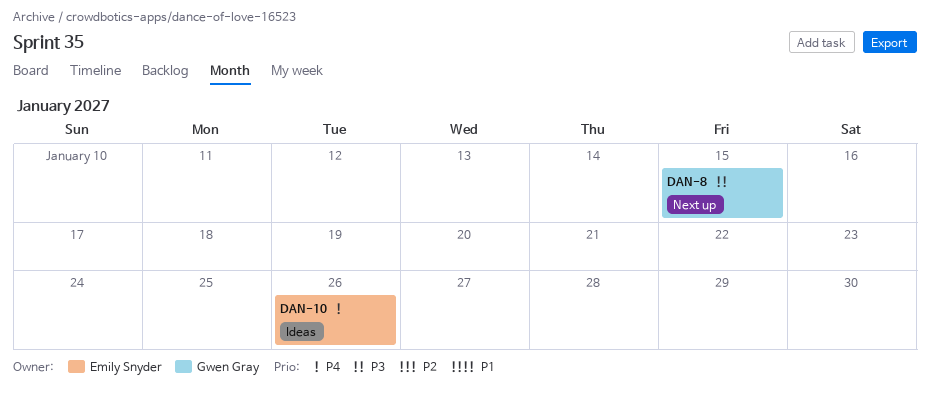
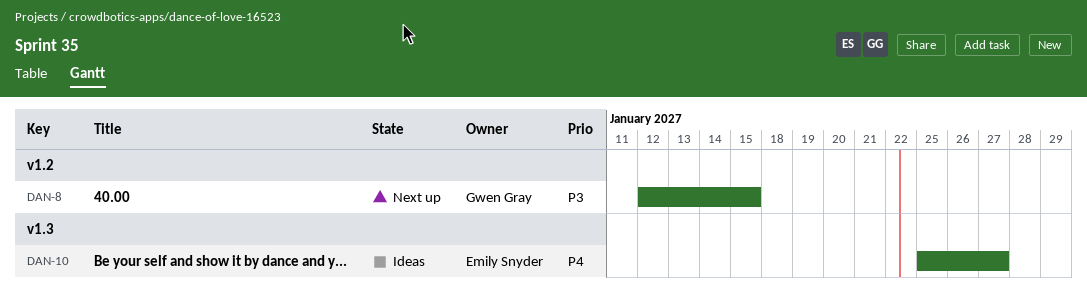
DAN-10, due: Jan 26 -> Jan 27

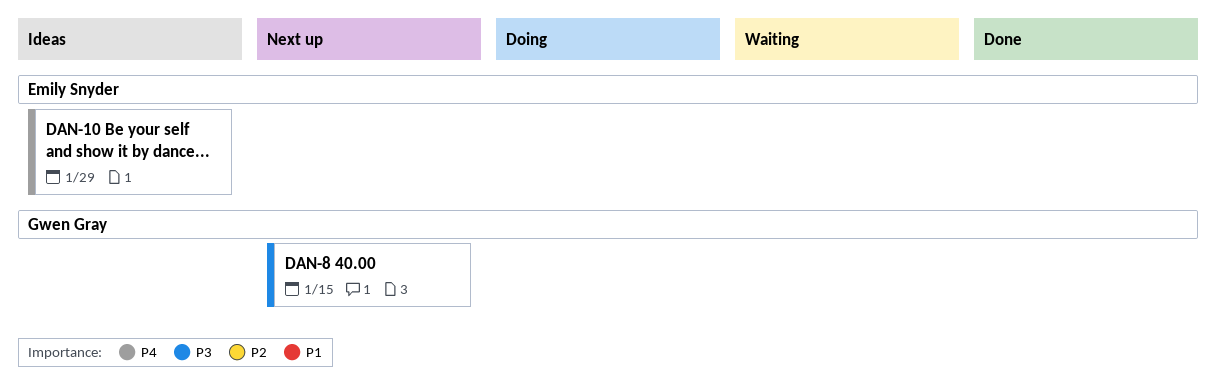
DAN-10, due: Jan 27 -> Jan 29

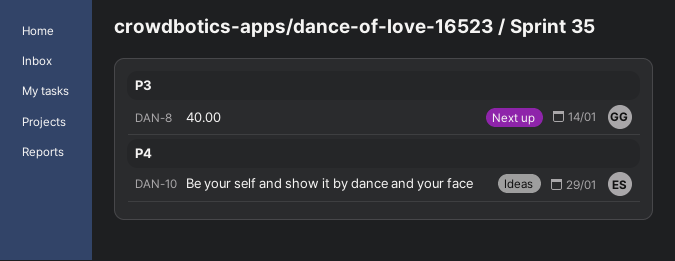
DAN-8, due: Jan 15 -> Jan 14

